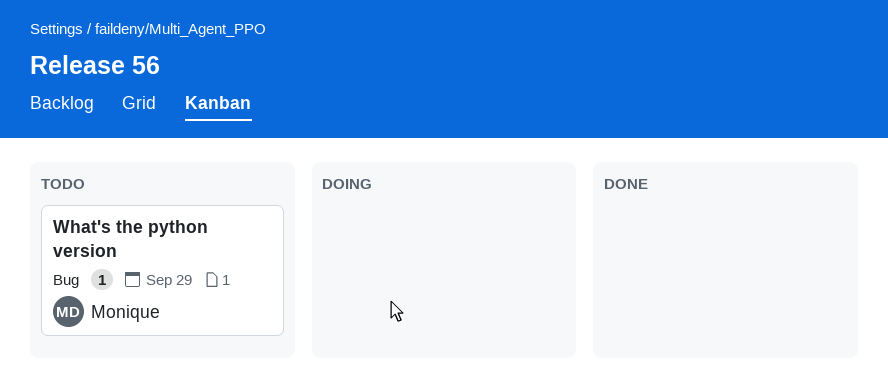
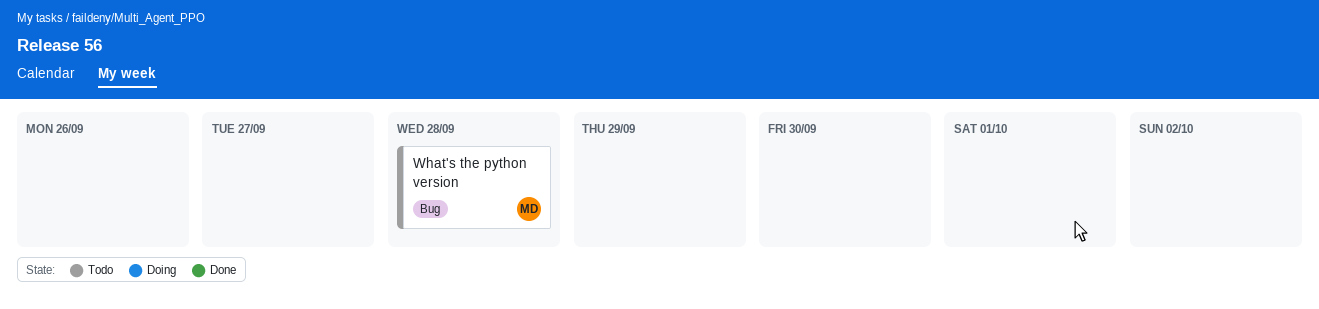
What's the python version, due: Sep 29 -> Sep 28

